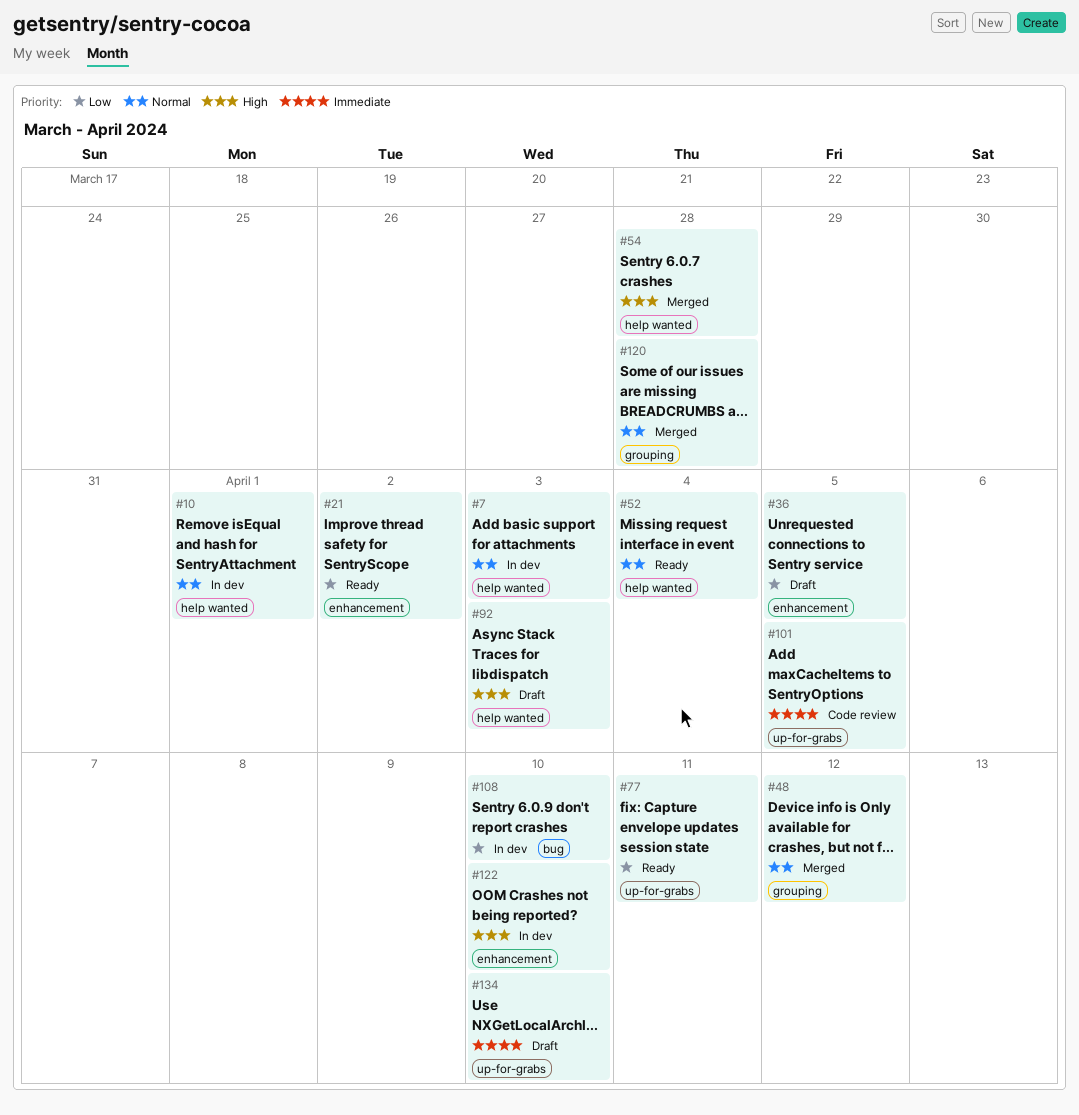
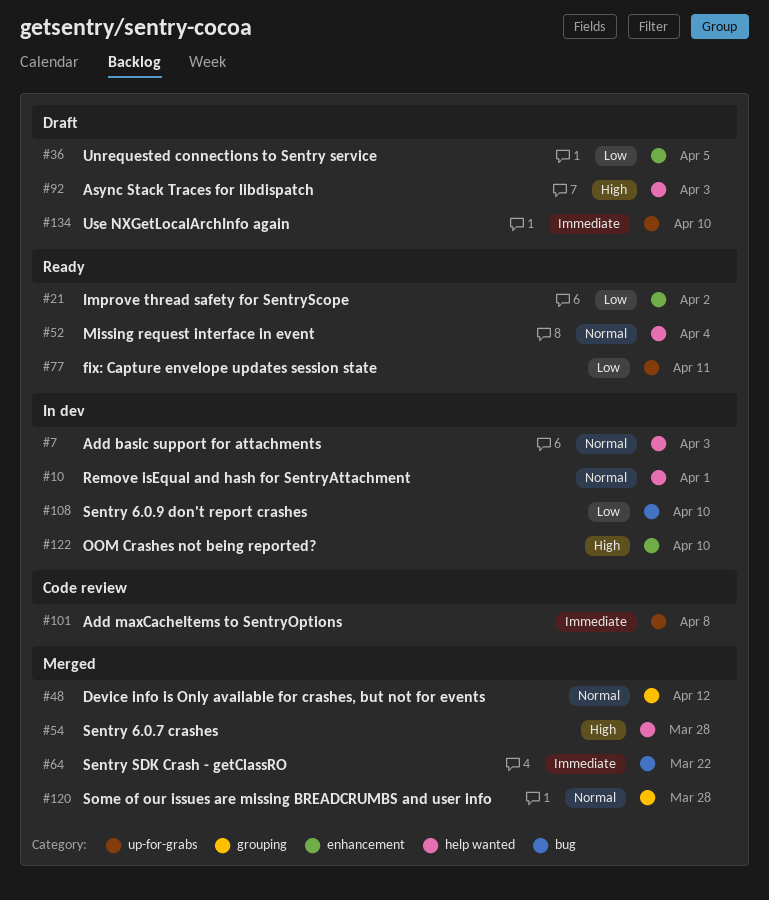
#64: none -> present
#101, due: Apr 5 -> Apr 8

